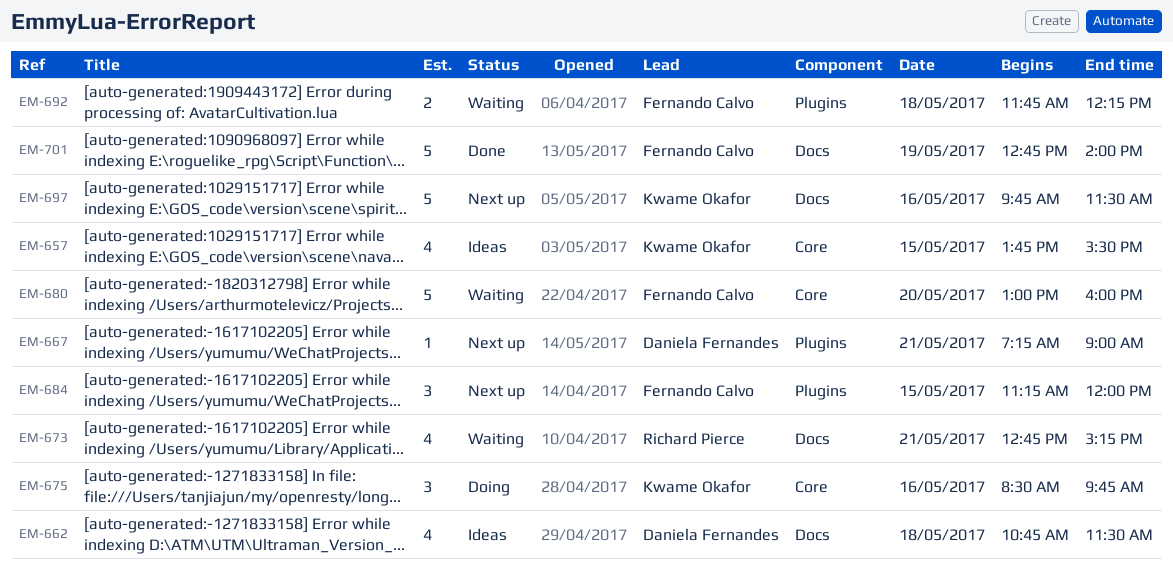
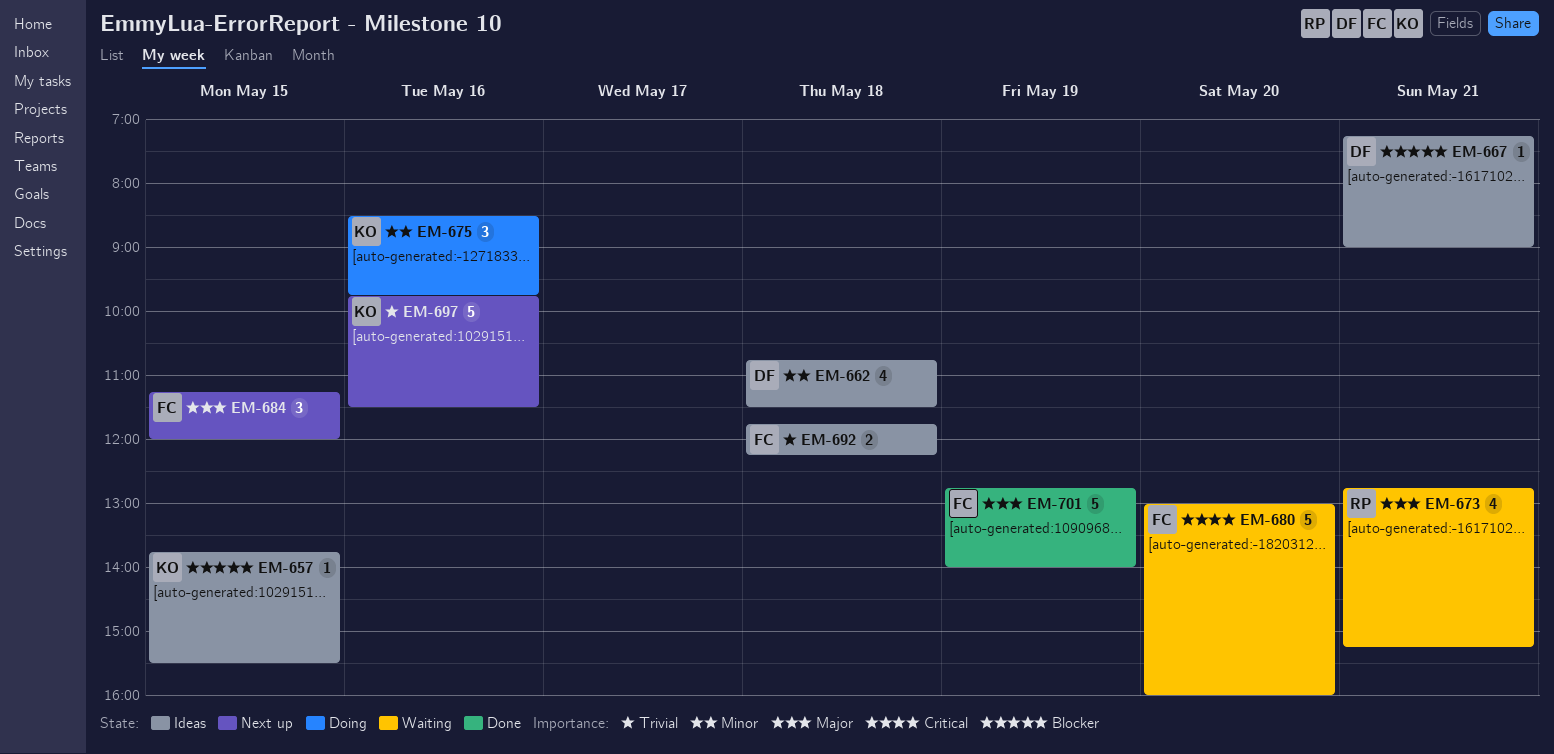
EM-657, estimate: 4 -> 1
EM-667, status: Next up -> Ideas
EM-692, status: Waiting -> Ideas

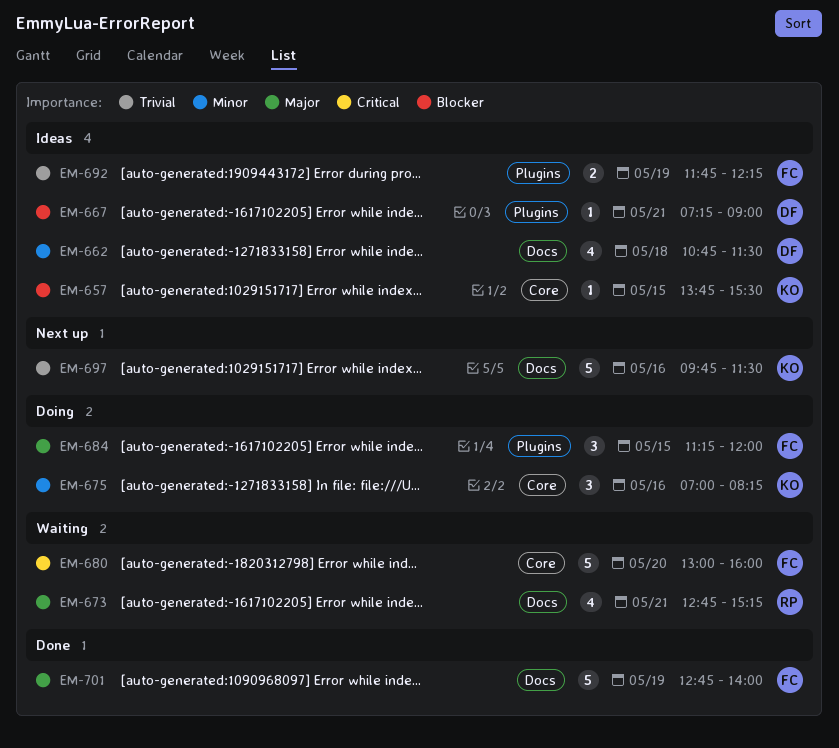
EM-675, begins: 08:30 -> 07:00
EM-675, ends: 09:45 -> 08:15
EM-684, status: Next up -> Doing
EM-692, day: May 18 -> May 19

